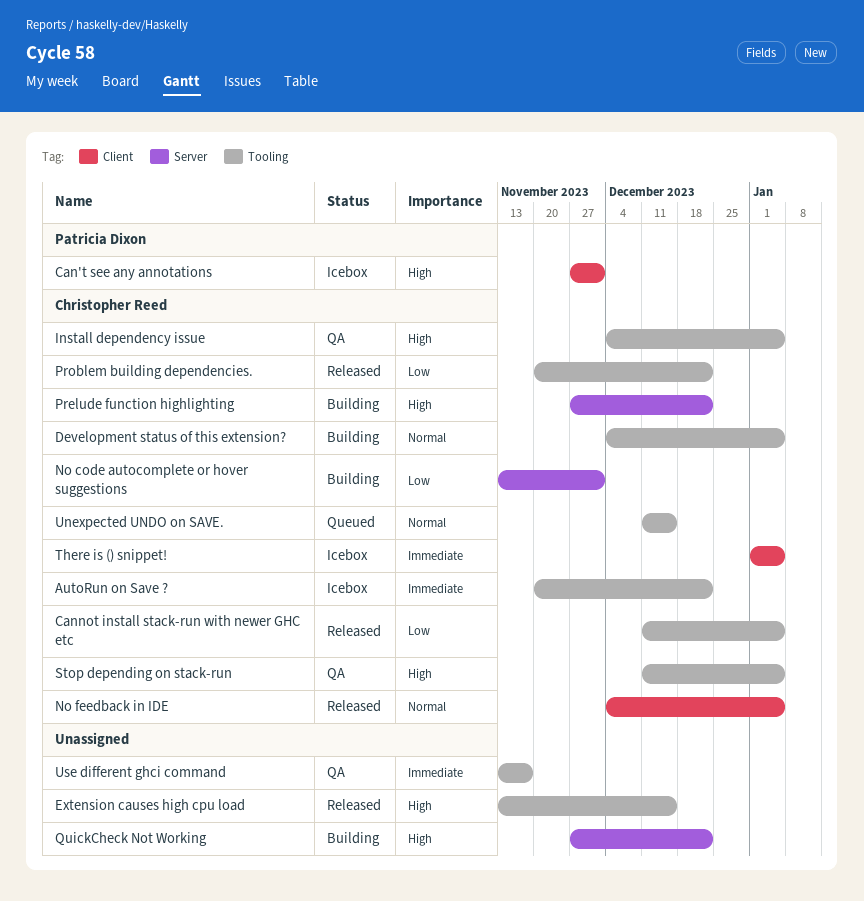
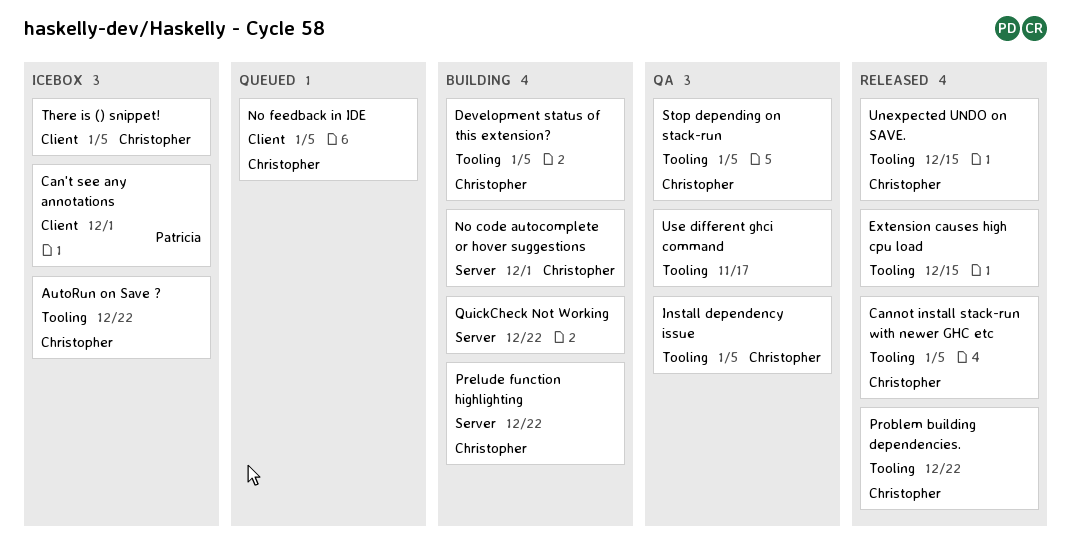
No feedback in IDE, status: Released -> Queued
Unexpected UNDO on SAVE., status: Queued -> Released

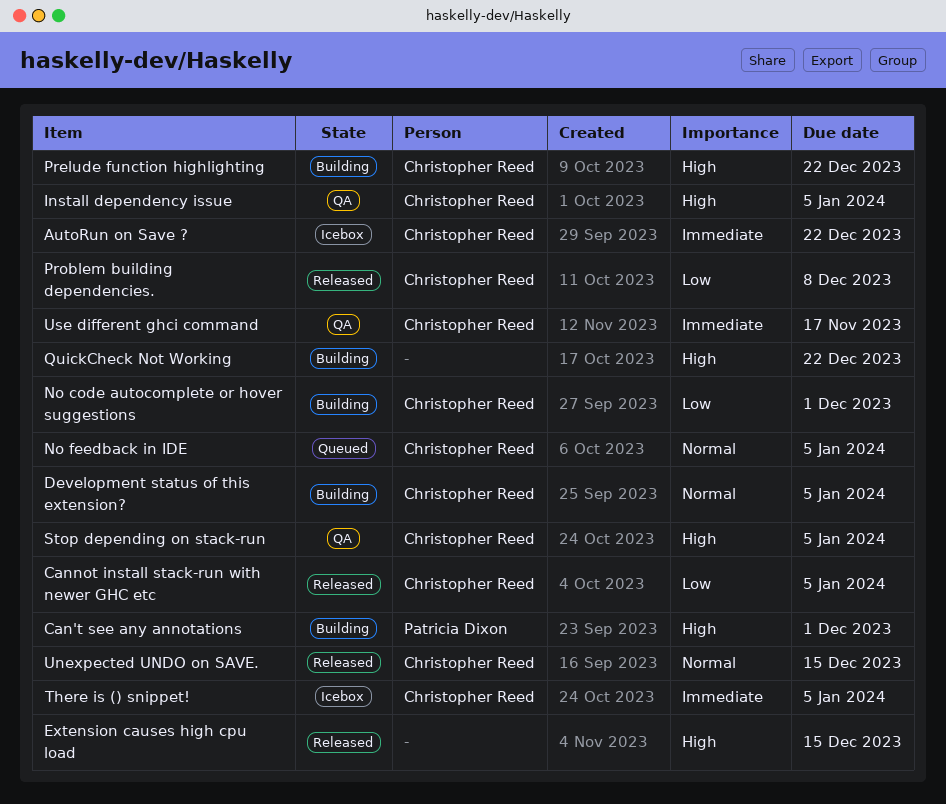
Can't see any annotations, status: Icebox -> Building
Problem building dependencies., due: Dec 22 -> Dec 8
Use different ghci command, owner: none -> Christopher Reed

